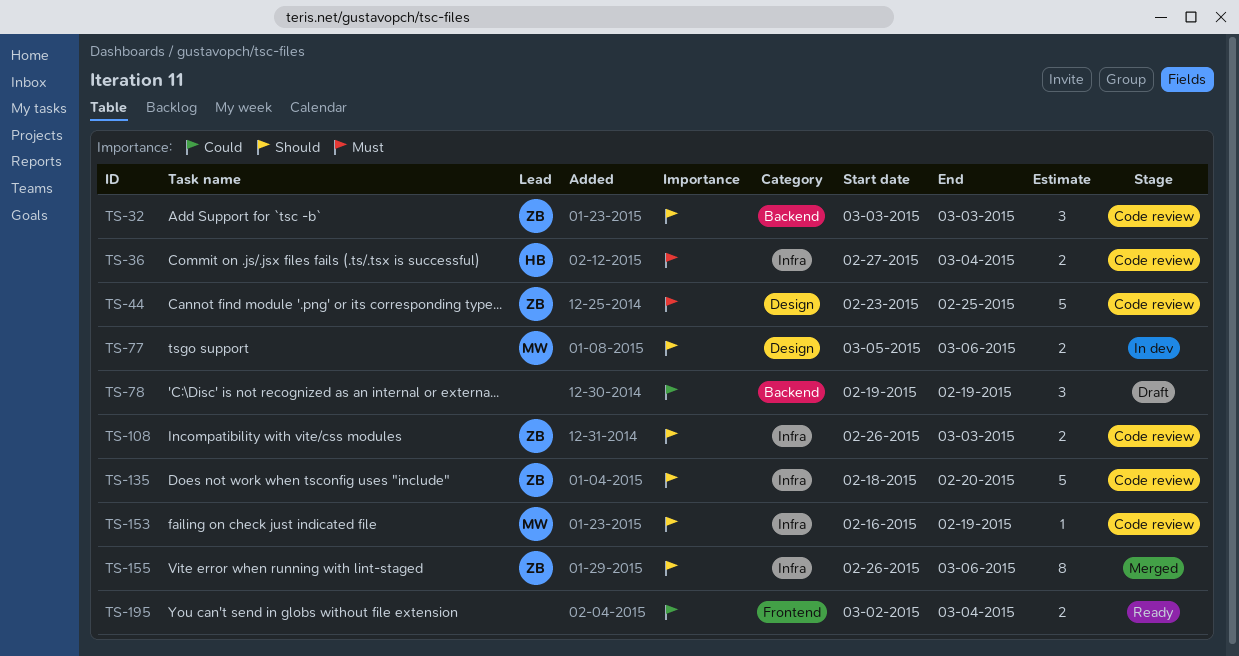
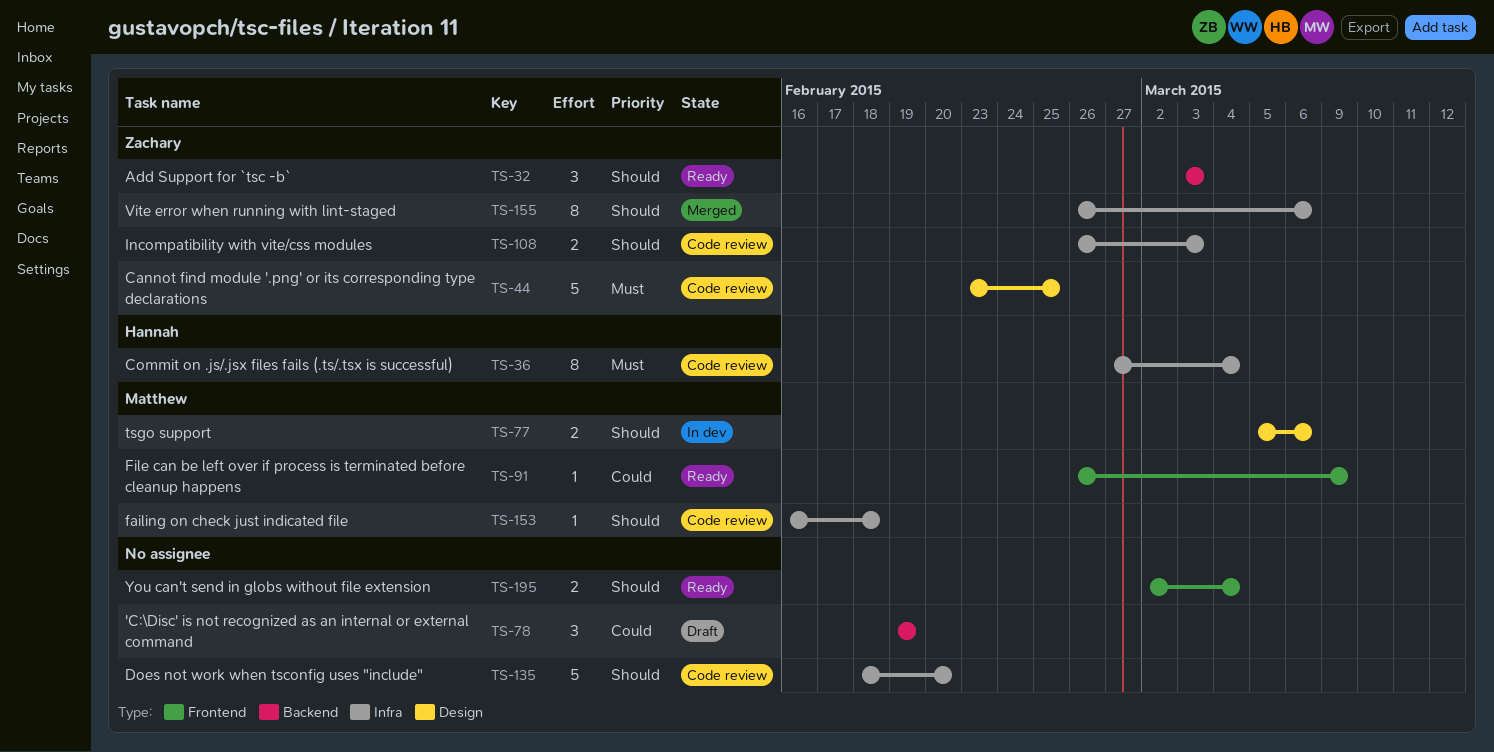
TS-32, status: Code review -> Ready
TS-36, estimate: 2 -> 8
TS-91: none -> present
TS-135, owner: Zachary -> none
TS-153, due: Feb 19 -> Feb 18
TS-195, priority: Could -> Should

